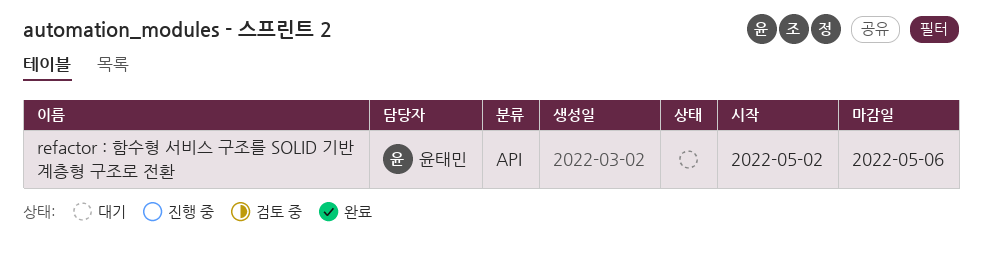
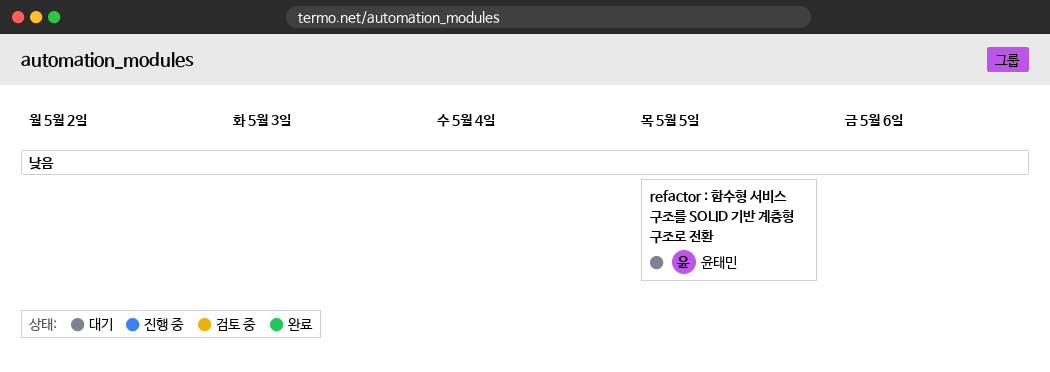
refactor : 함수형 서비스 구조를 SOLID 기반 계층형 구조로 전환, due: May 6 -> May 5

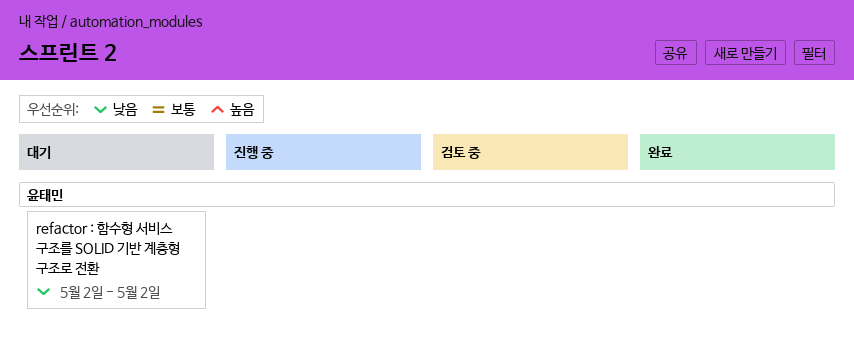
refactor : 함수형 서비스 구조를 SOLID 기반 계층형 구조로 전환, due: May 5 -> May 2

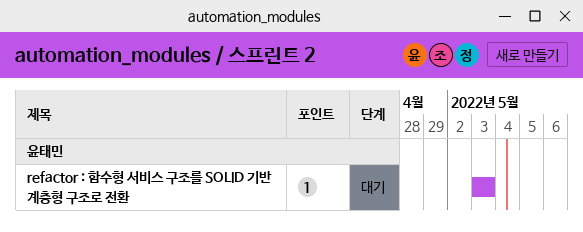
refactor : 함수형 서비스 구조를 SOLID 기반 계층형 구조로 전환, start: May 2 -> May 3
refactor : 함수형 서비스 구조를 SOLID 기반 계층형 구조로 전환, due: May 2 -> May 3

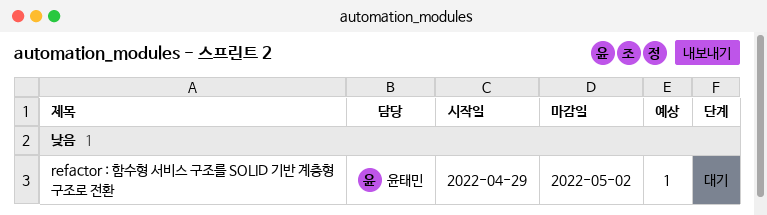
refactor : 함수형 서비스 구조를 SOLID 기반 계층형 구조로 전환, start: May 3 -> Apr 29
refactor : 함수형 서비스 구조를 SOLID 기반 계층형 구조로 전환, due: May 3 -> May 2

